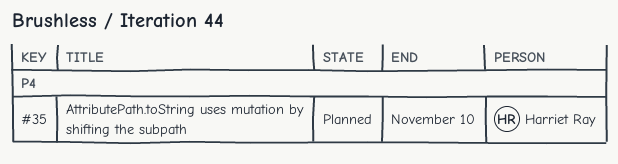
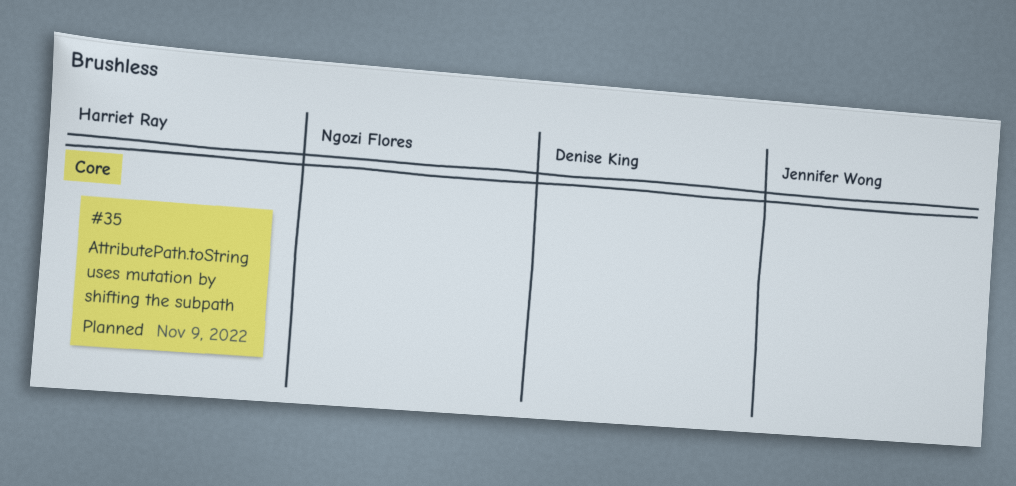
#35, due: Nov 10 -> Nov 9

